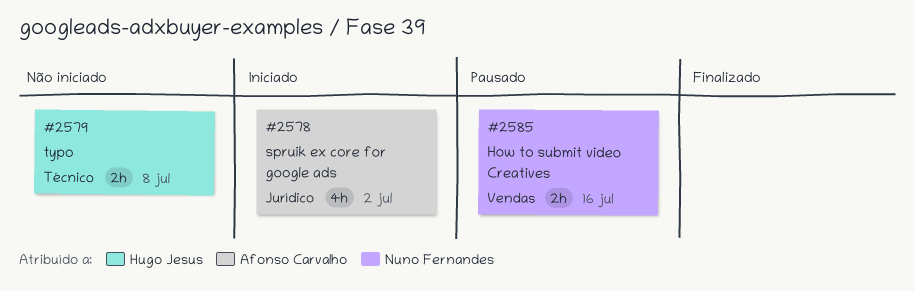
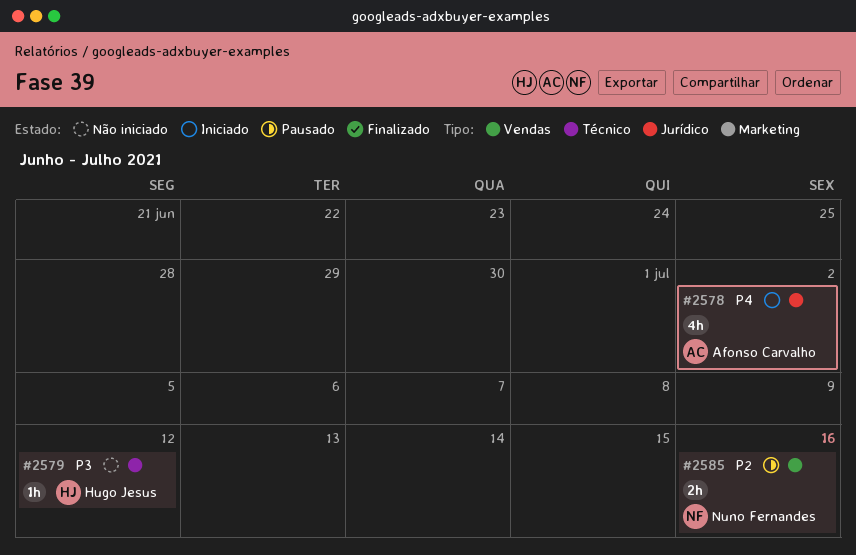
#2579, estimate: 2h -> 1h
#2579, due: Jul 8 -> Jul 12

